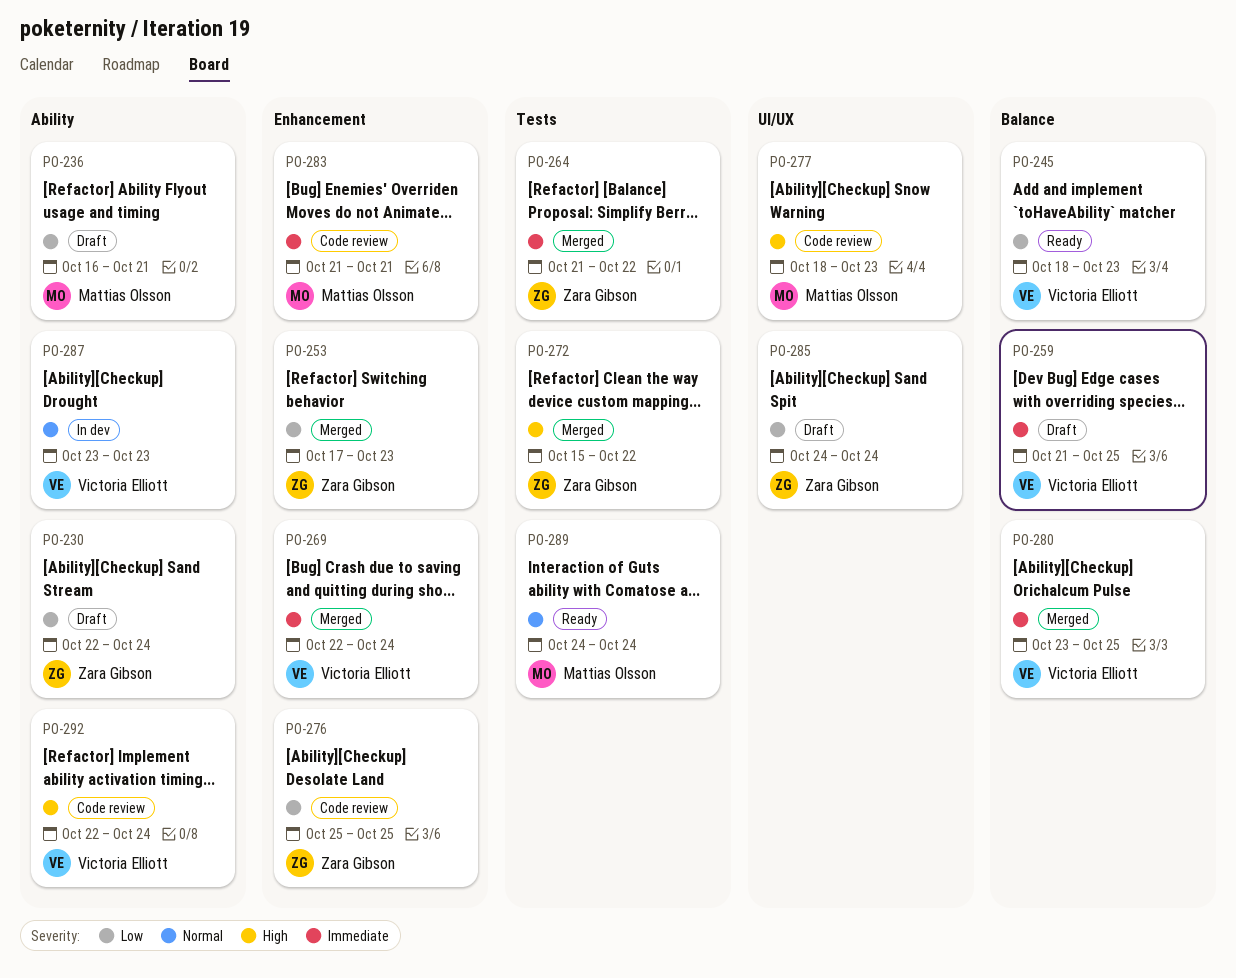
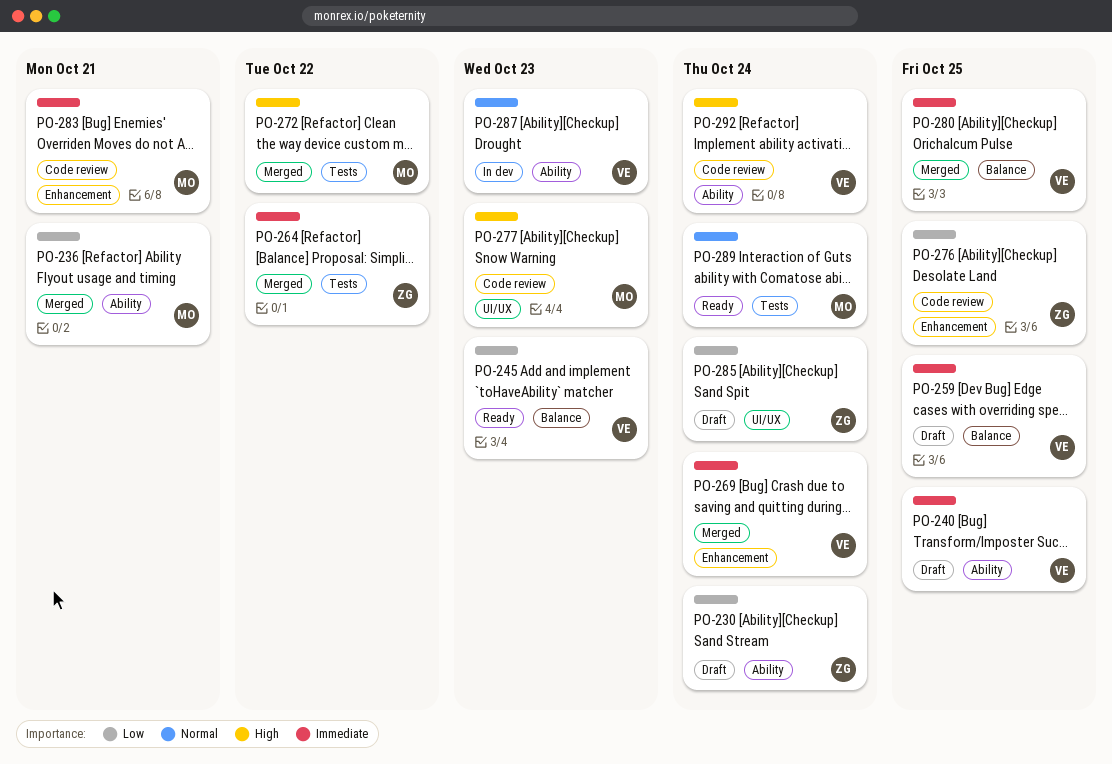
PO-236, status: Draft -> Merged
PO-240: none -> present
PO-253: present -> none
PO-272, owner: Zara Gibson -> Mattias Olsson

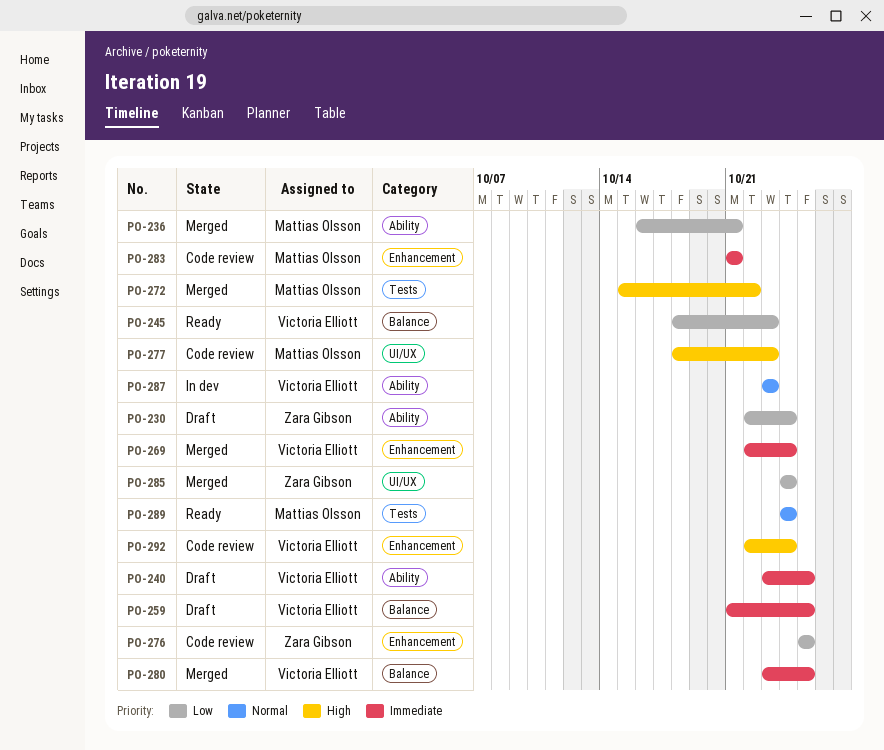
PO-264: present -> none
PO-285, status: Draft -> Merged
PO-292, label: Ability -> Enhancement

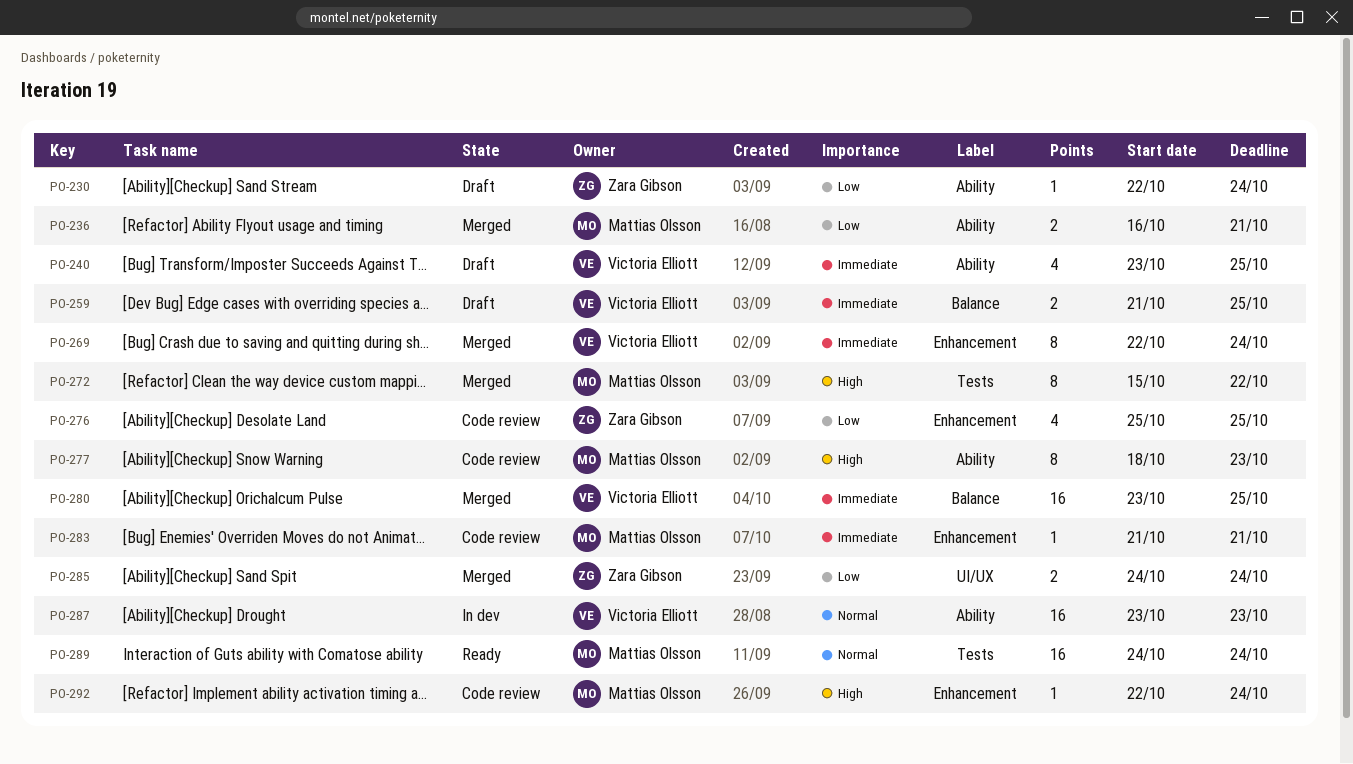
PO-245: present -> none
PO-277, label: UI/UX -> Ability
PO-292, owner: Victoria Elliott -> Mattias Olsson

